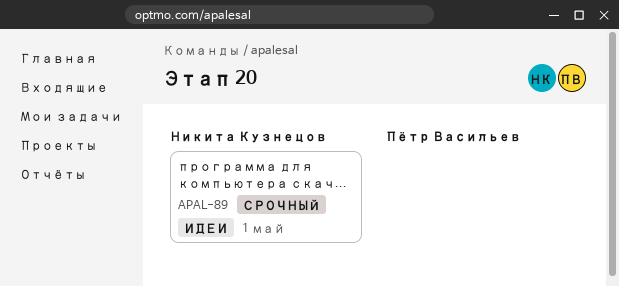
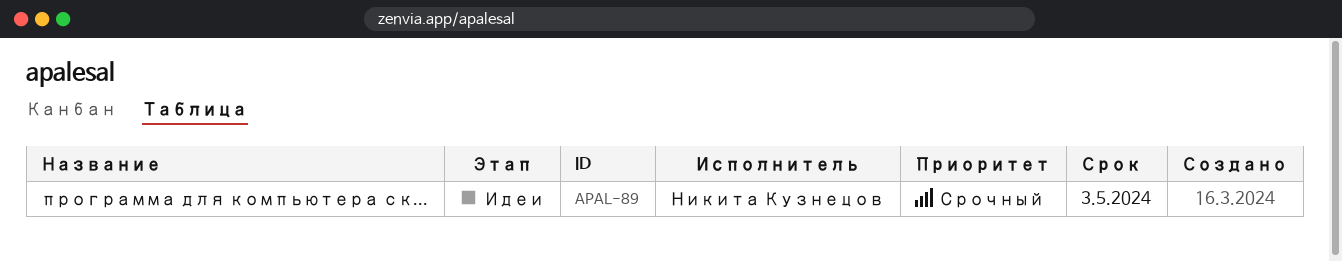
APAL-89, due: May 1 -> May 3

